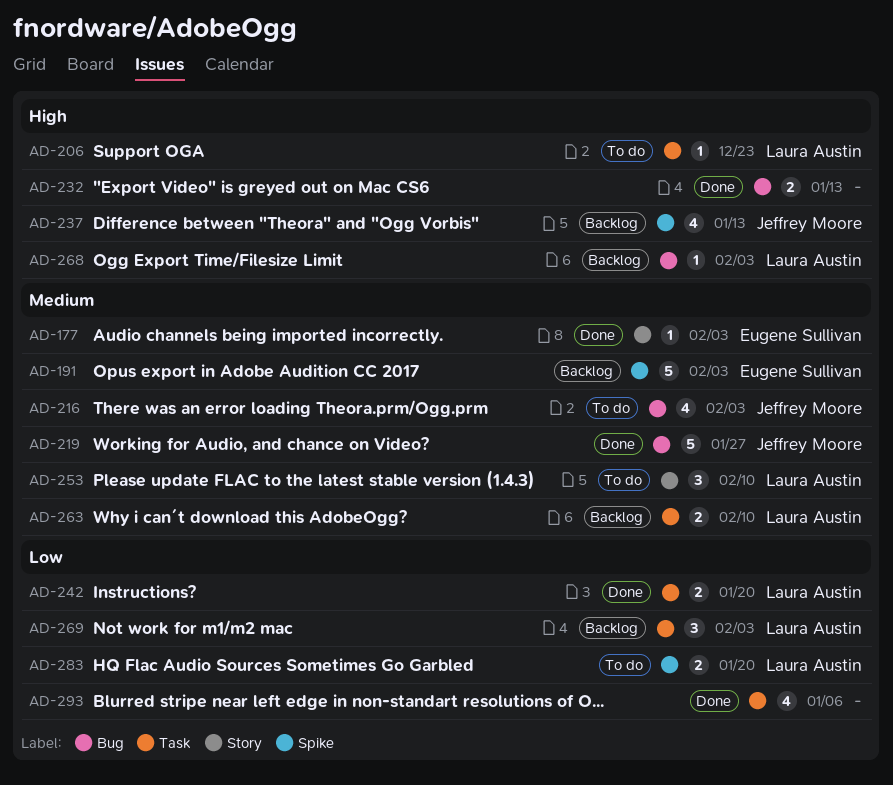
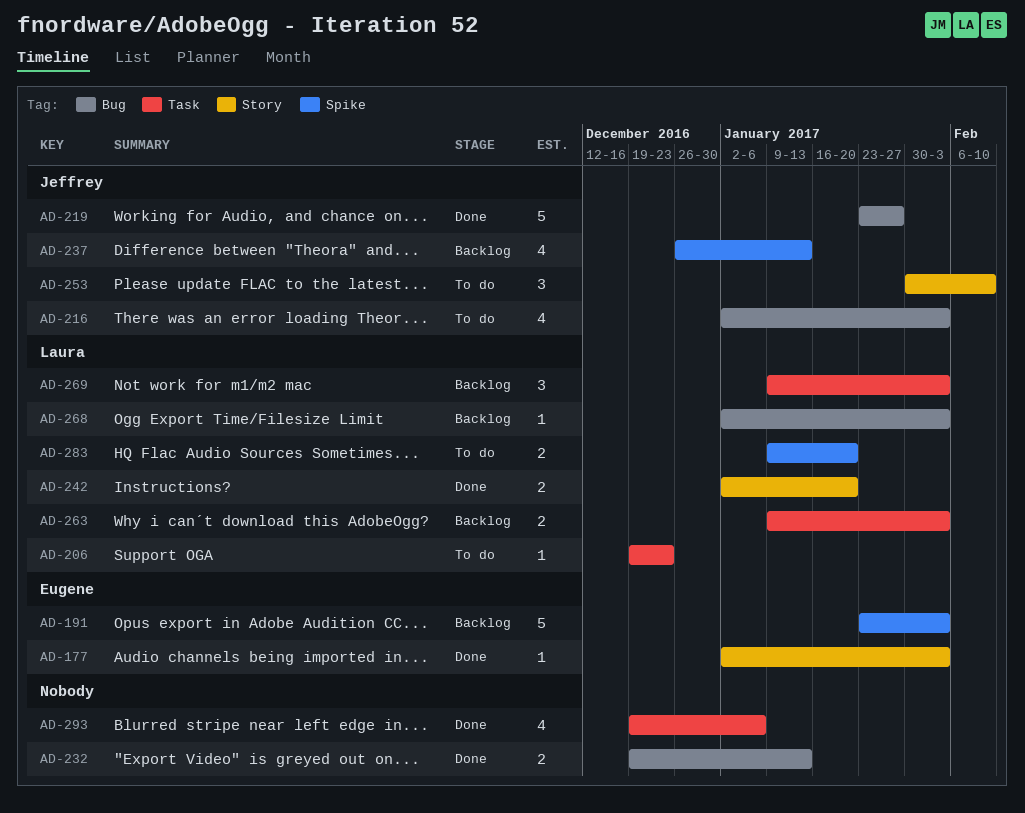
AD-242, label: Task -> Story
AD-253, owner: Laura Austin -> Jeffrey Moore
AD-263, due: Feb 10 -> Feb 3

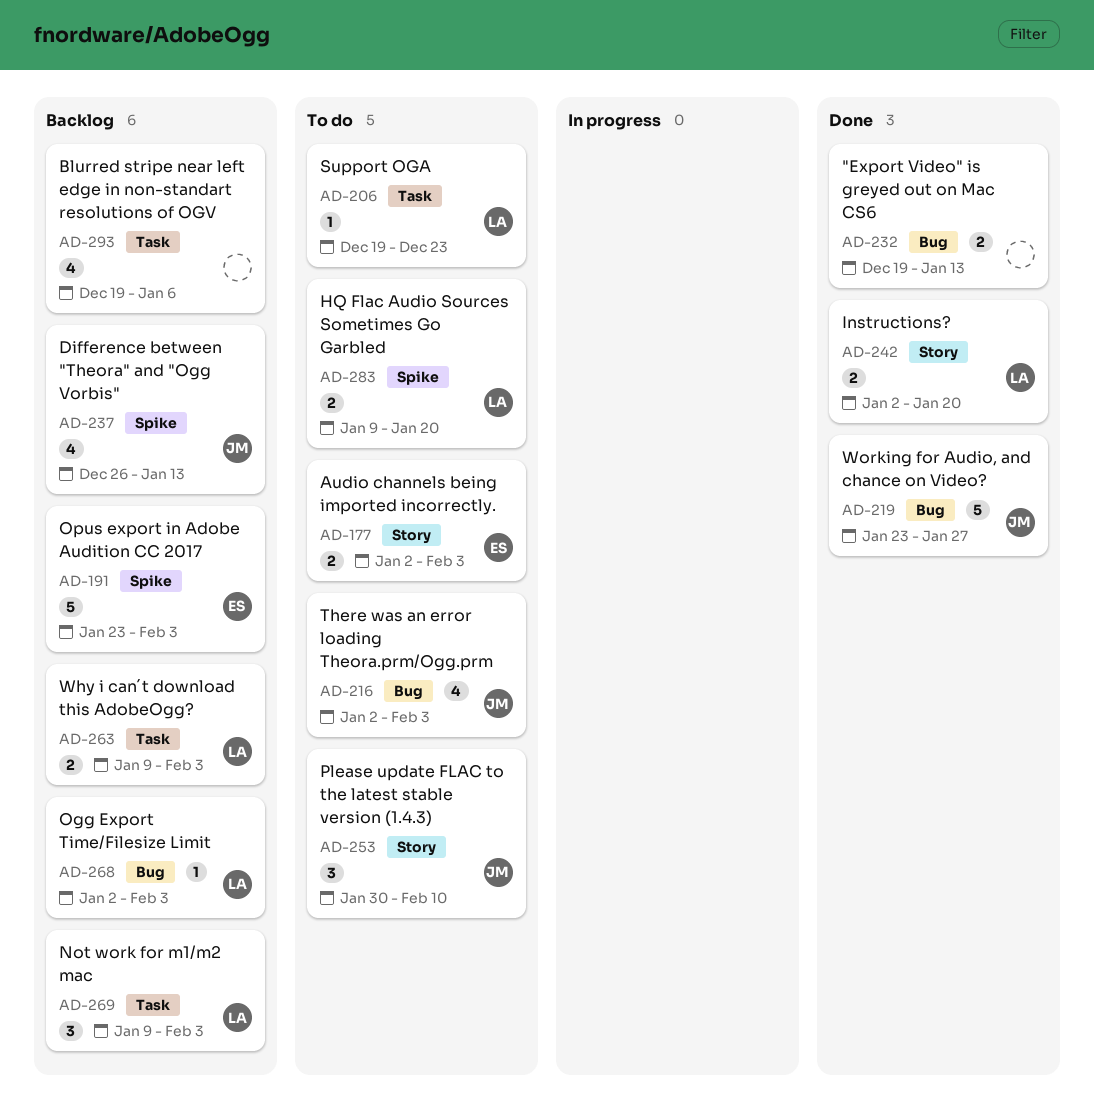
AD-177, status: Done -> To do
AD-177, estimate: 1 -> 2
AD-293, status: Done -> Backlog

